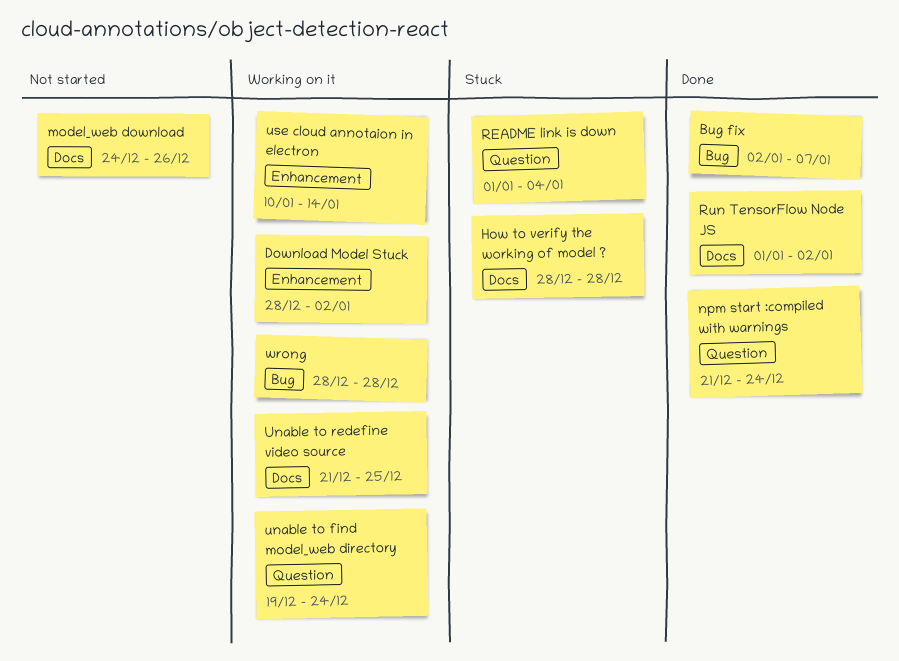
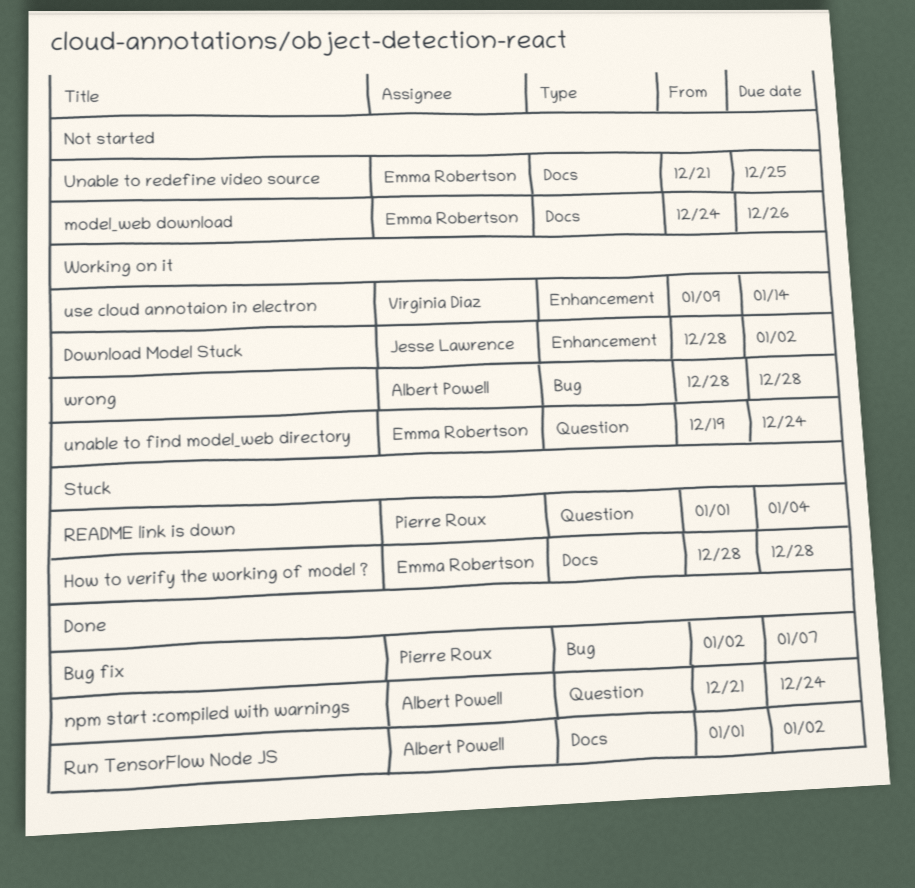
Unable to redefine video source, status: Working on it -> Not started
use cloud annotaion in electron, start: Jan 10 -> Jan 9

